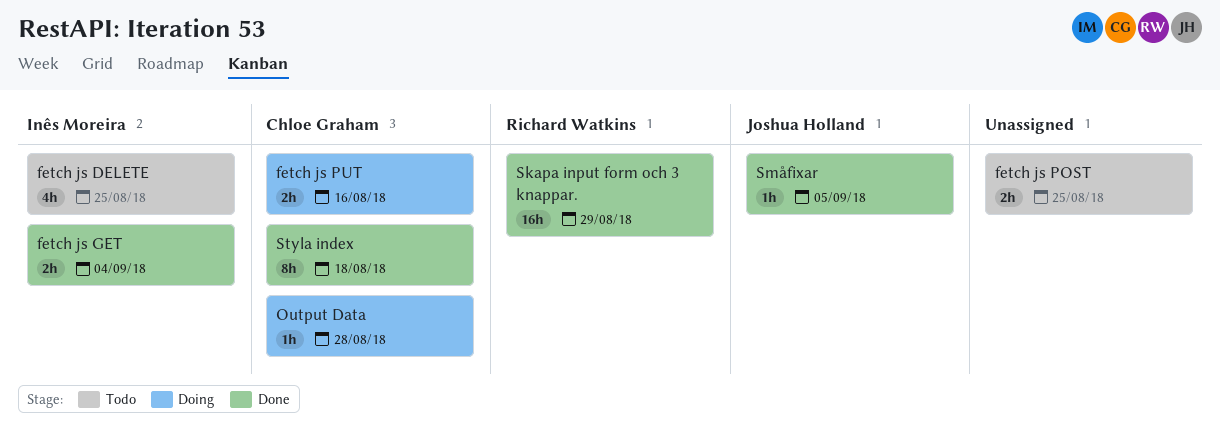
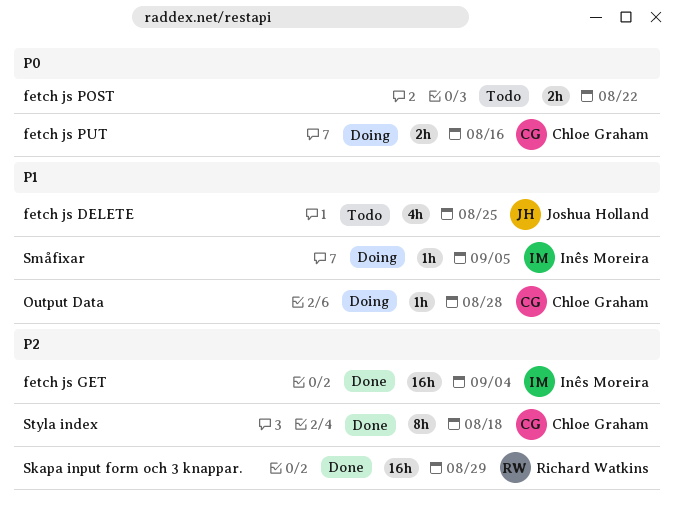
fetch js DELETE, owner: Inês Moreira -> Joshua Holland
fetch js GET, estimate: 2h -> 16h
fetch js POST, due: Aug 25 -> Aug 22
Småfixar, status: Done -> Doing
Småfixar, owner: Joshua Holland -> Inês Moreira

